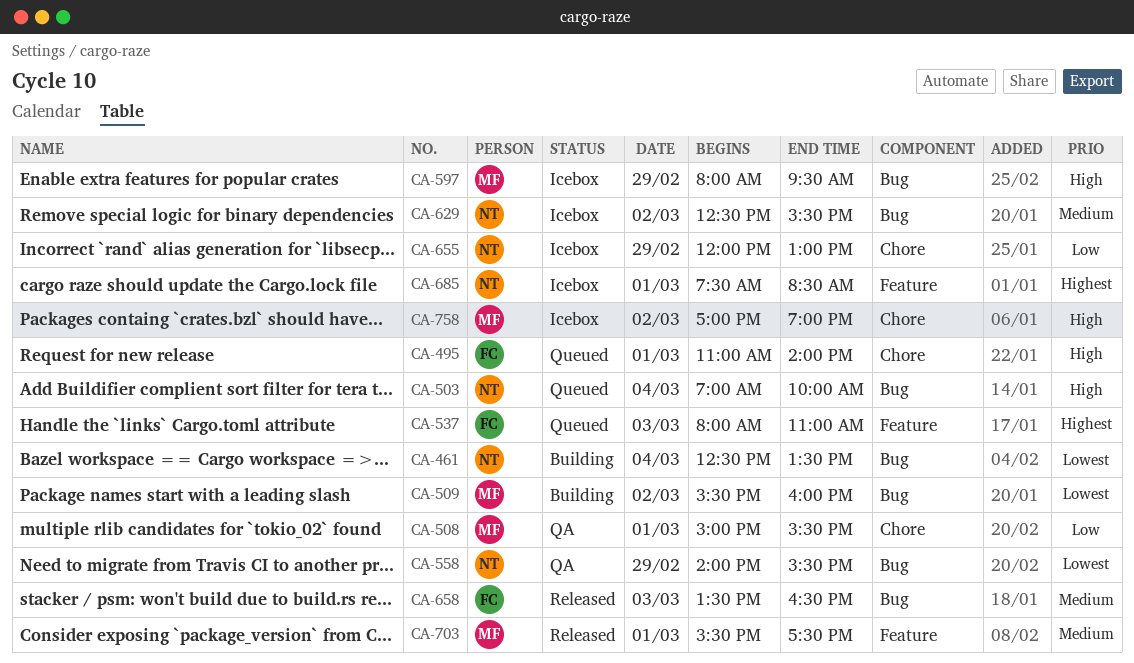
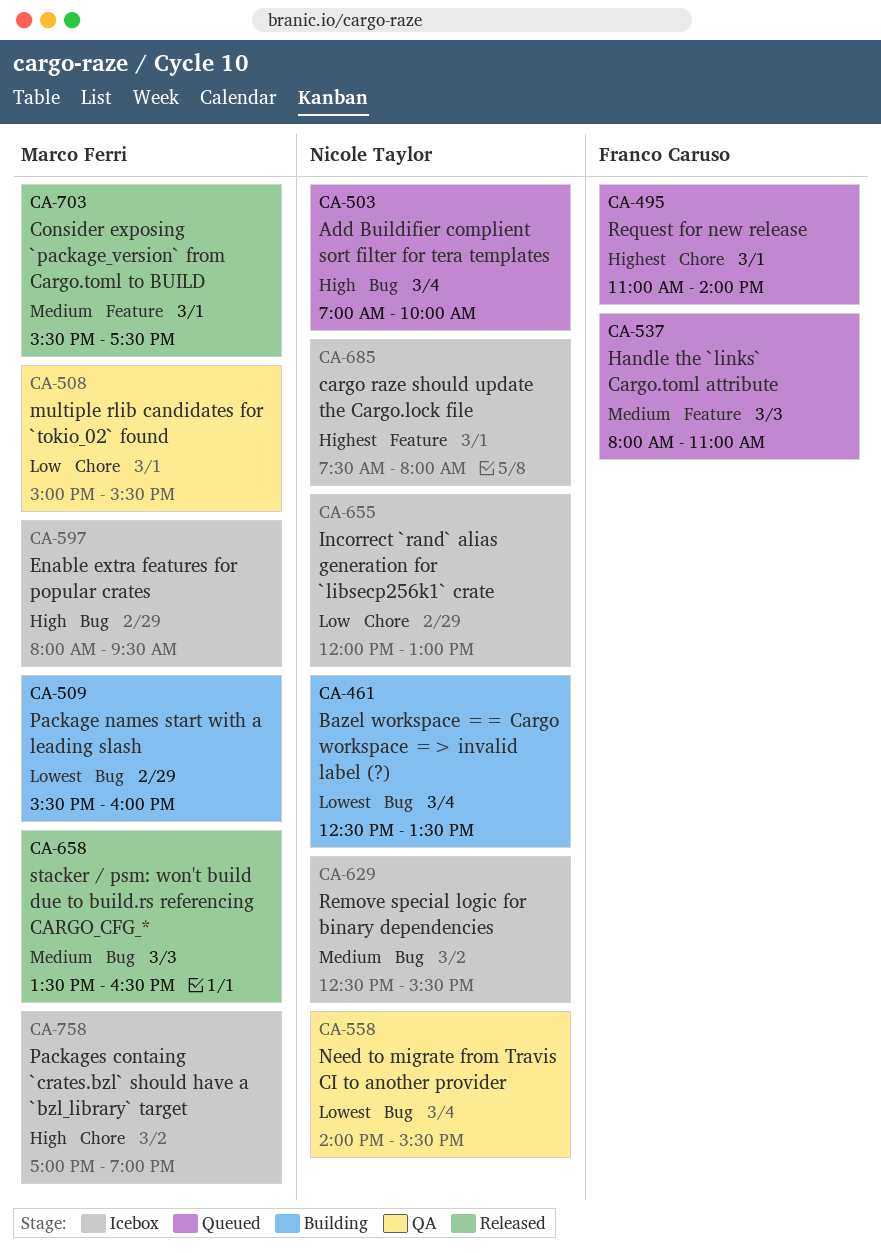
CA-495, priority: High -> Highest
CA-509, day: Mar 2 -> Feb 29
CA-537, priority: Highest -> Medium
CA-558, day: Feb 29 -> Mar 4
CA-658, owner: Franco Caruso -> Marco Ferri
CA-685, ends: 08:30 -> 08:00

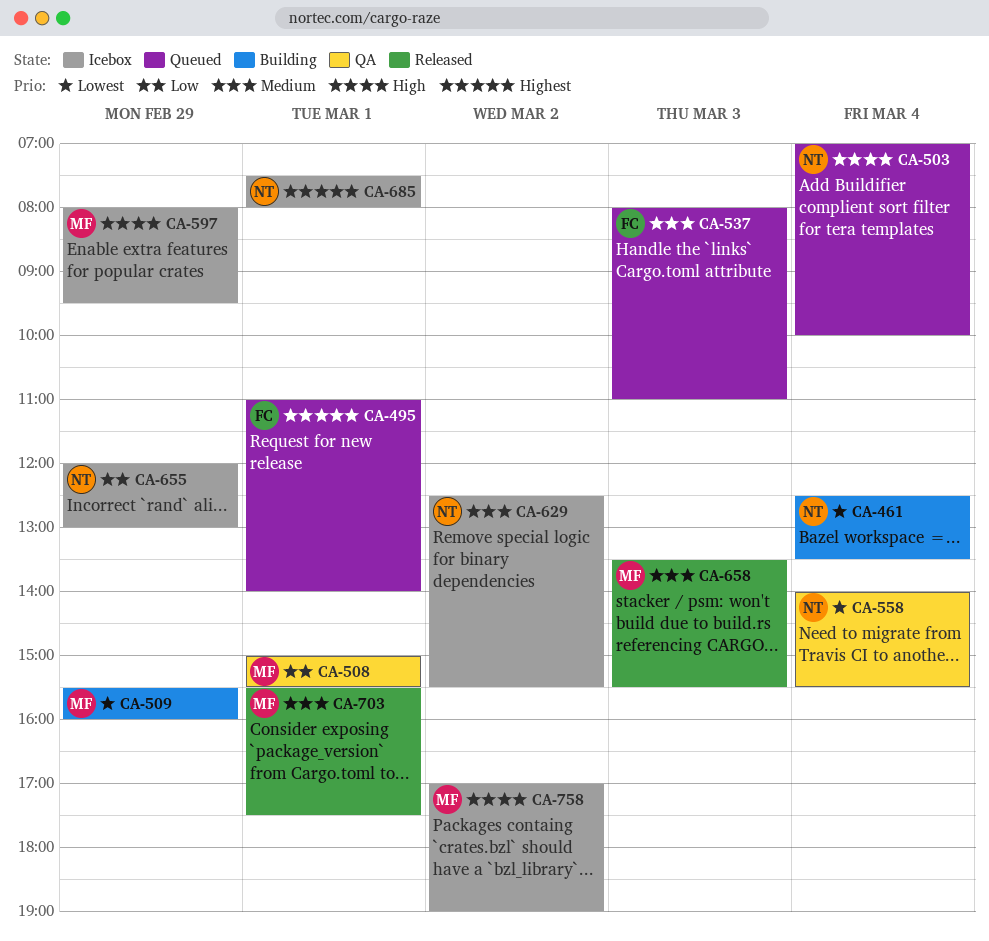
CA-658, ends: 16:30 -> 15:30

